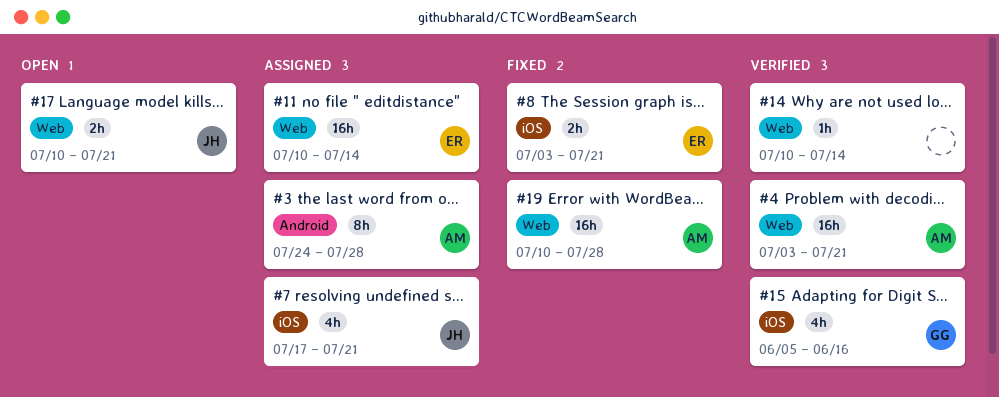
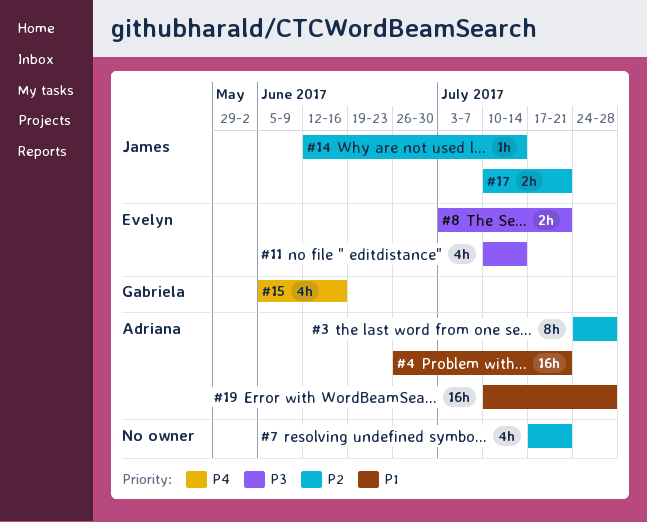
#4, start: Jul 3 -> Jun 26
#7, owner: James -> none
#11, estimate: 16h -> 4h
#14, owner: none -> James
#14, start: Jul 10 -> Jun 12

